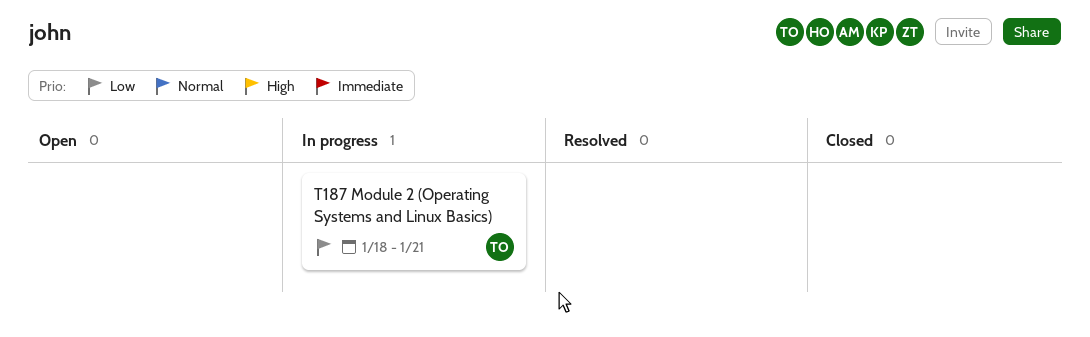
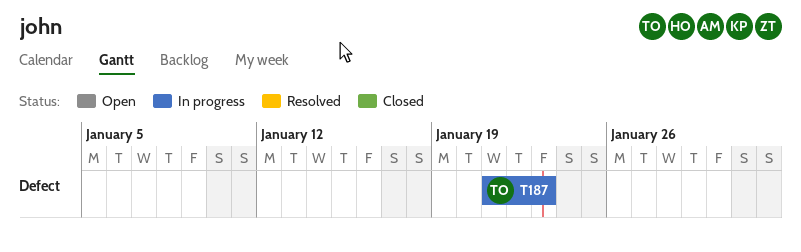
T187, start: Jan 18 -> Jan 21
T187, due: Jan 21 -> Jan 23

